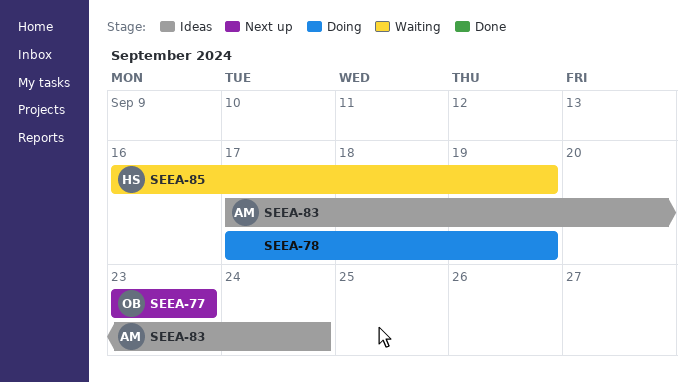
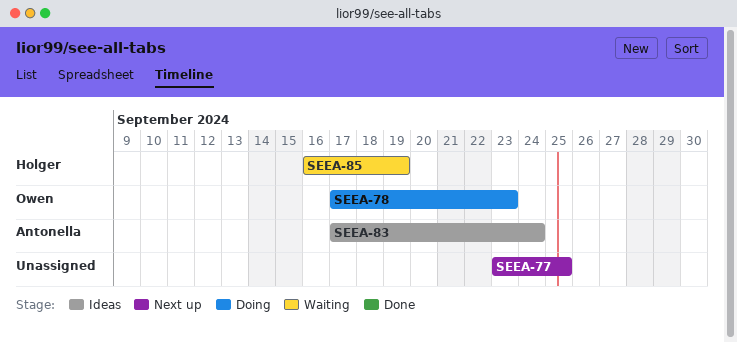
SEEA-77, owner: Owen -> none
SEEA-77, due: Sep 23 -> Sep 25
SEEA-78, owner: none -> Owen
SEEA-78, due: Sep 19 -> Sep 23

